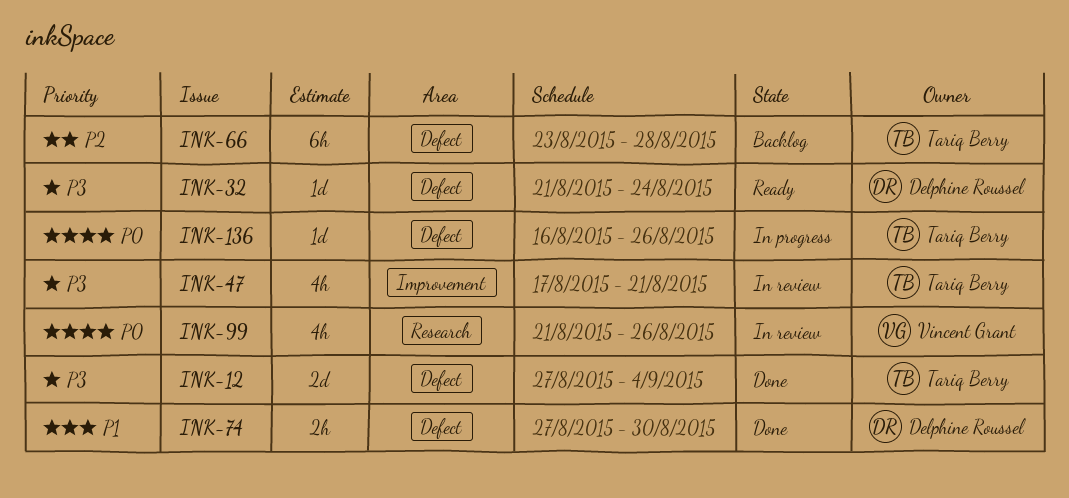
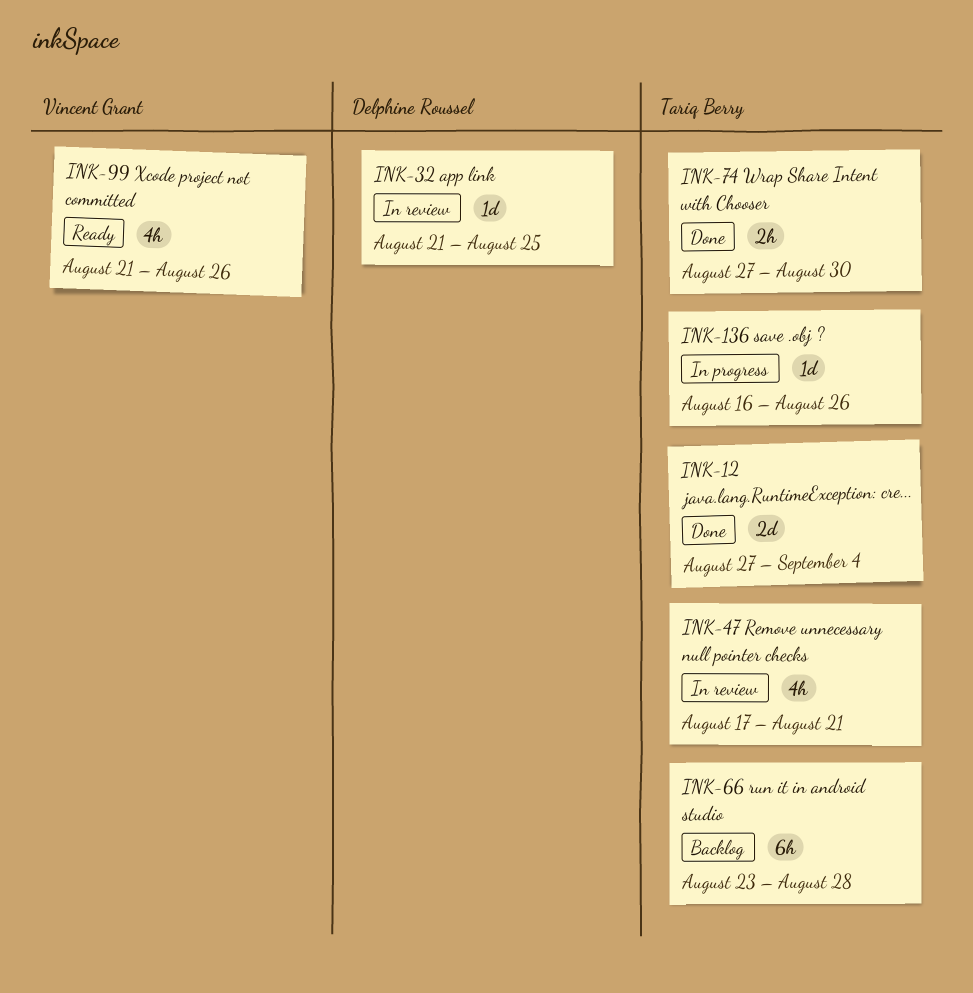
INK-32, status: Ready -> In review
INK-32, due: Aug 24 -> Aug 25
INK-74, owner: Delphine Roussel -> Tariq Berry
INK-99, status: In review -> Ready

